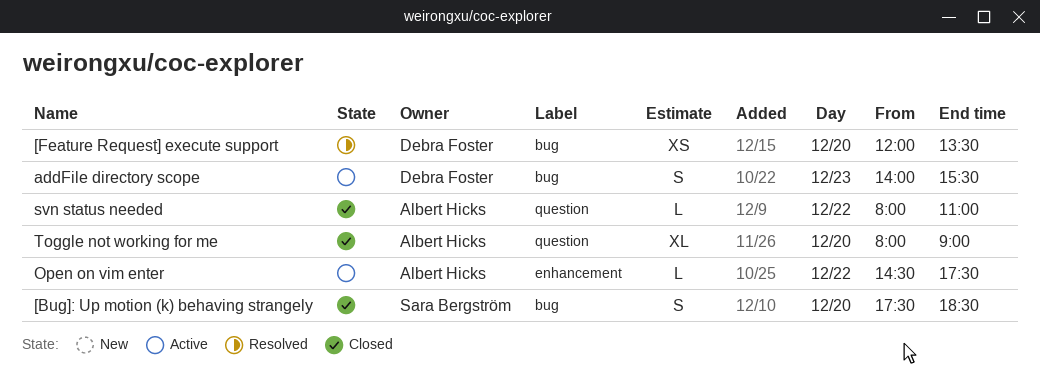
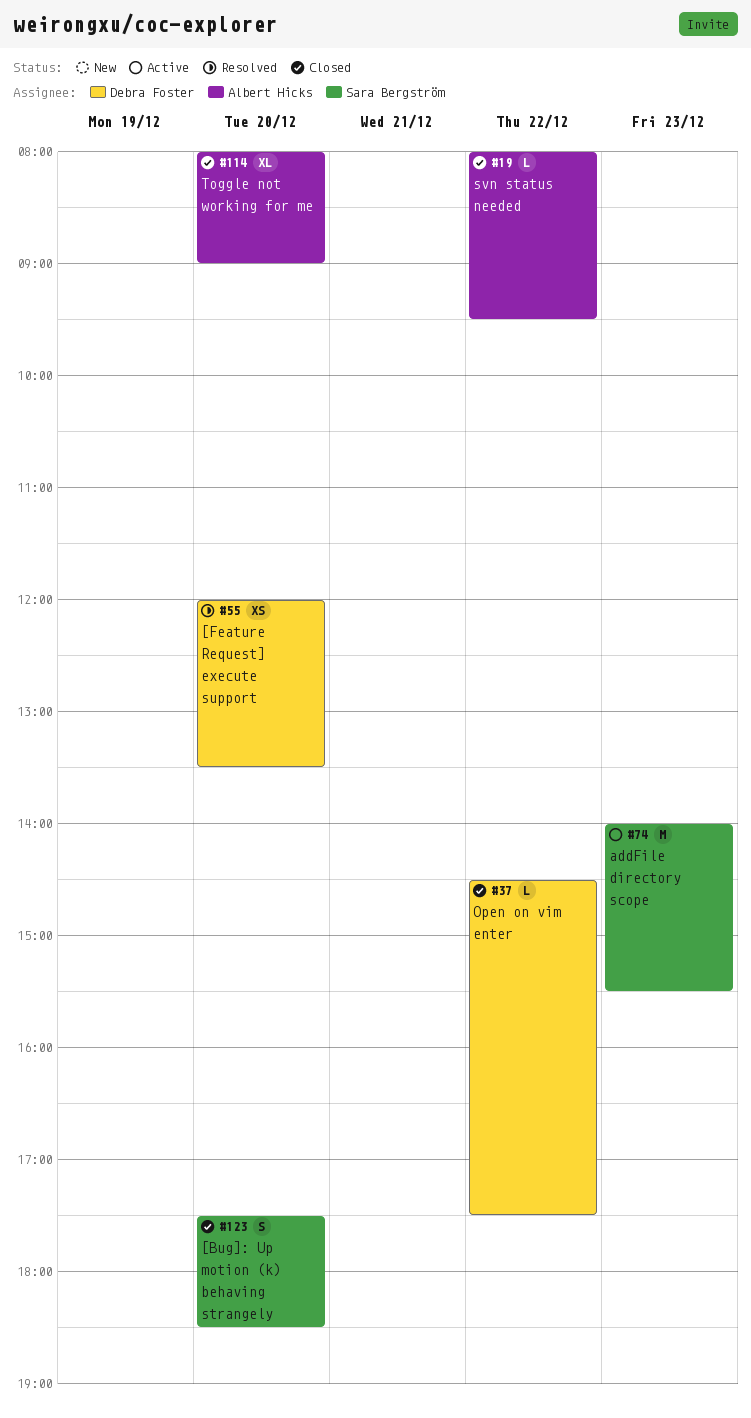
addFile directory scope, owner: Debra Foster -> Sara Bergström
addFile directory scope, estimate: S -> M
Open on vim enter, status: Active -> Closed
Open on vim enter, owner: Albert Hicks -> Debra Foster
svn status needed, ends: 11:00 -> 09:30

